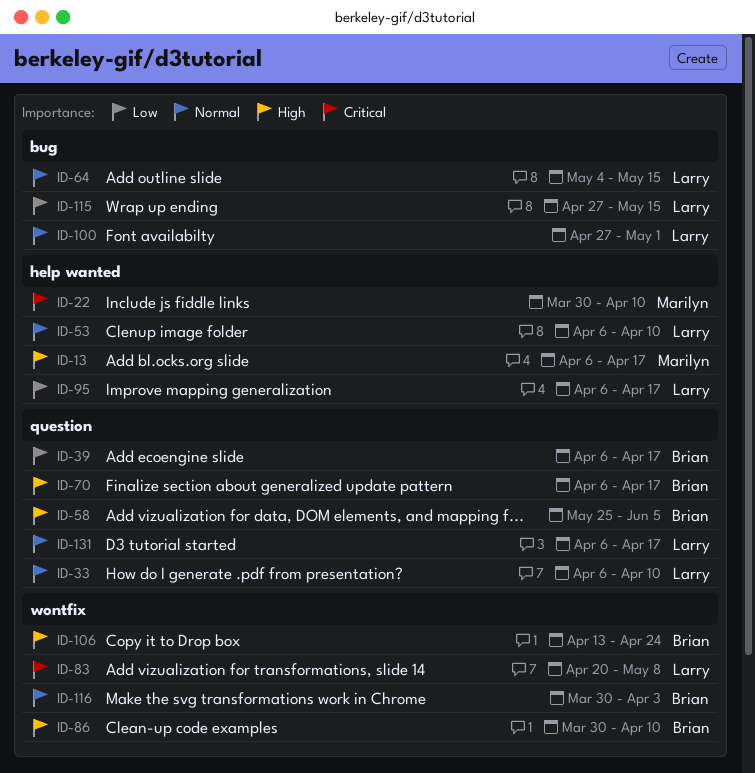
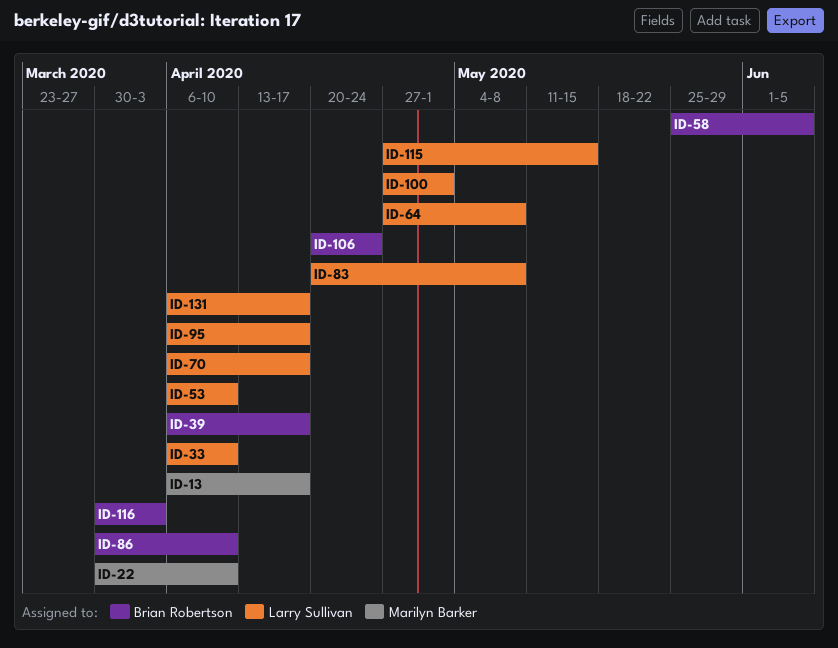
ID-64, start: May 4 -> Apr 27
ID-64, due: May 15 -> May 8
ID-70, owner: Brian Robertson -> Larry Sullivan
ID-106, start: Apr 13 -> Apr 20

